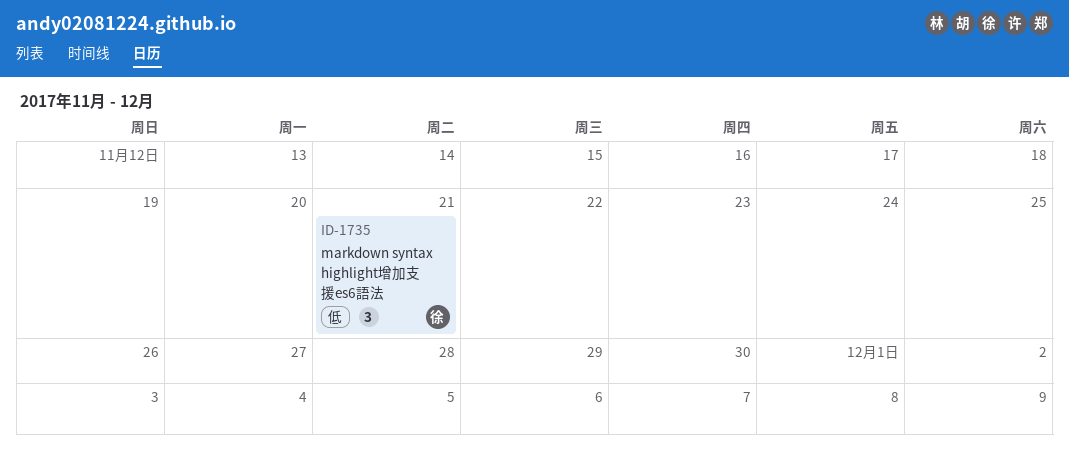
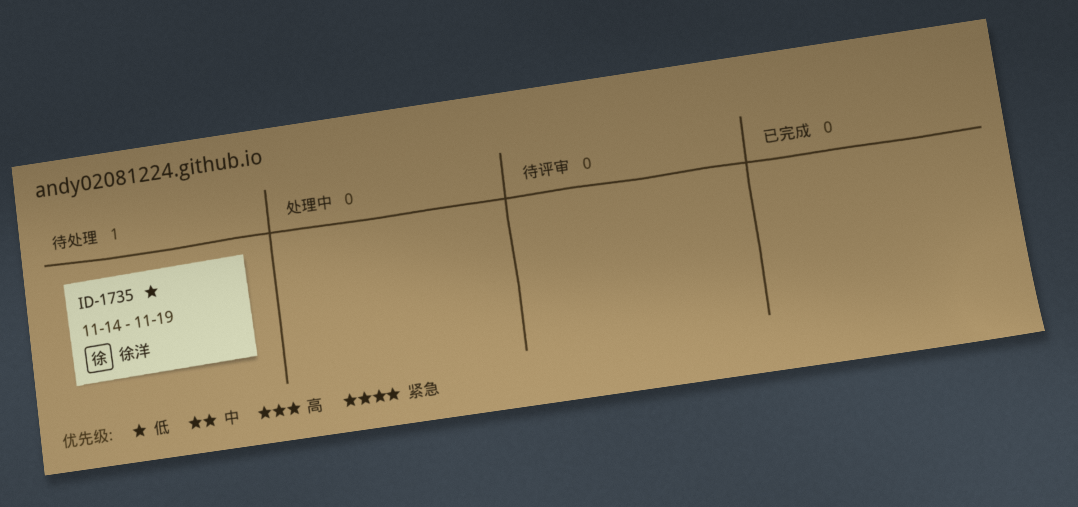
ID-1735, due: Nov 21 -> Nov 19

